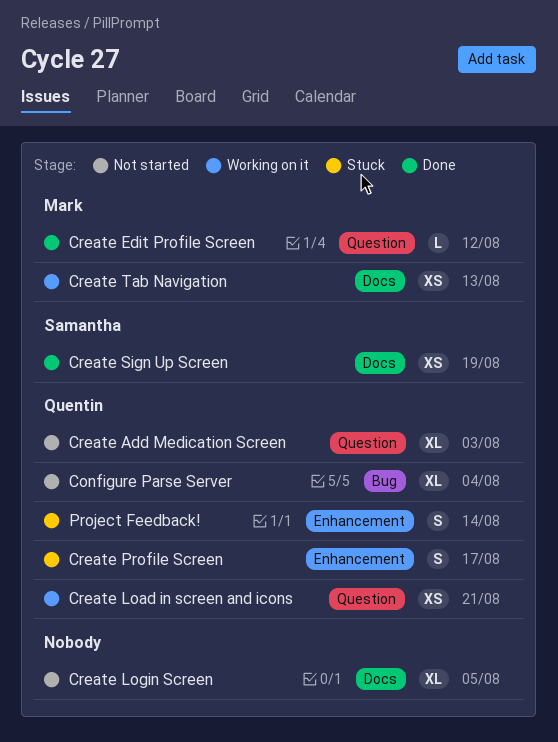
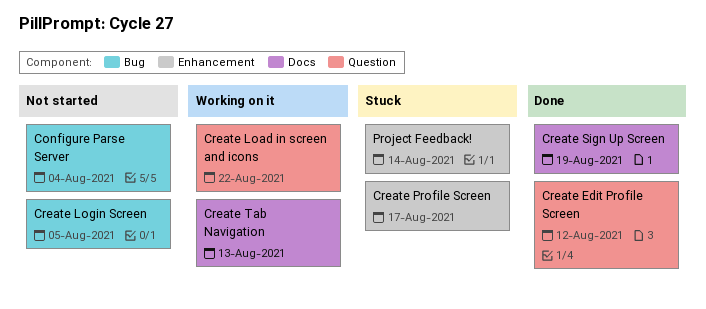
Create Add Medication Screen: present -> none
Create Load in screen and icons, due: Aug 21 -> Aug 22
Create Login Screen, label: Docs -> Bug

